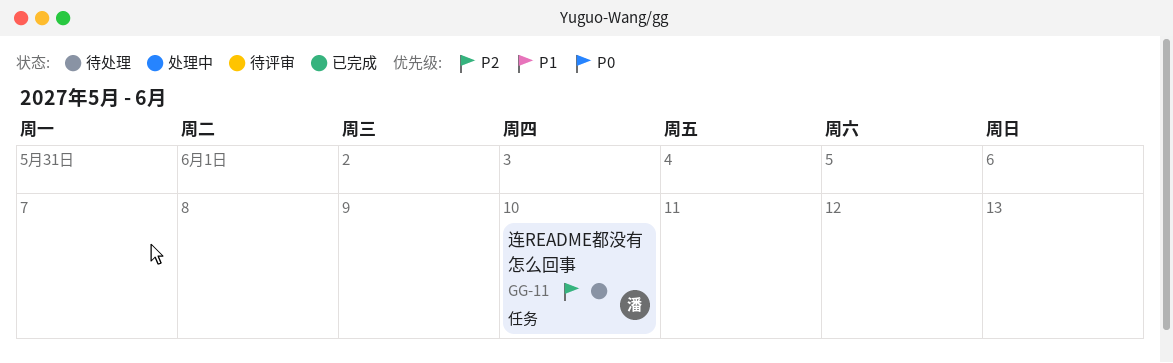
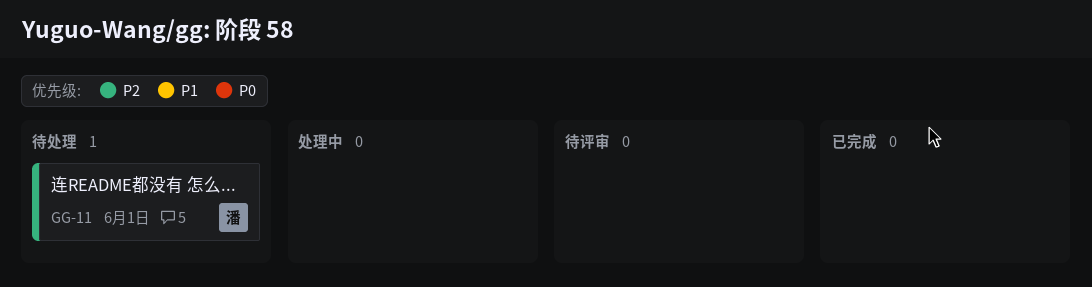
GG-11, due: Jun 10 -> Jun 1

